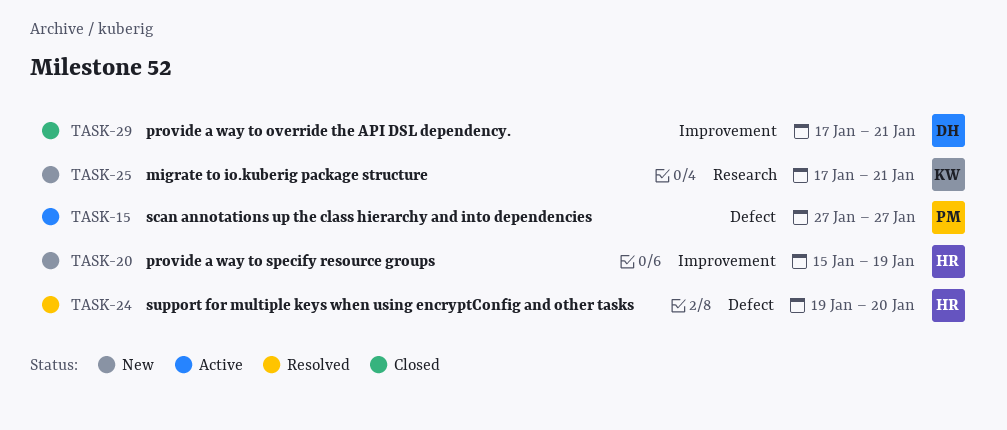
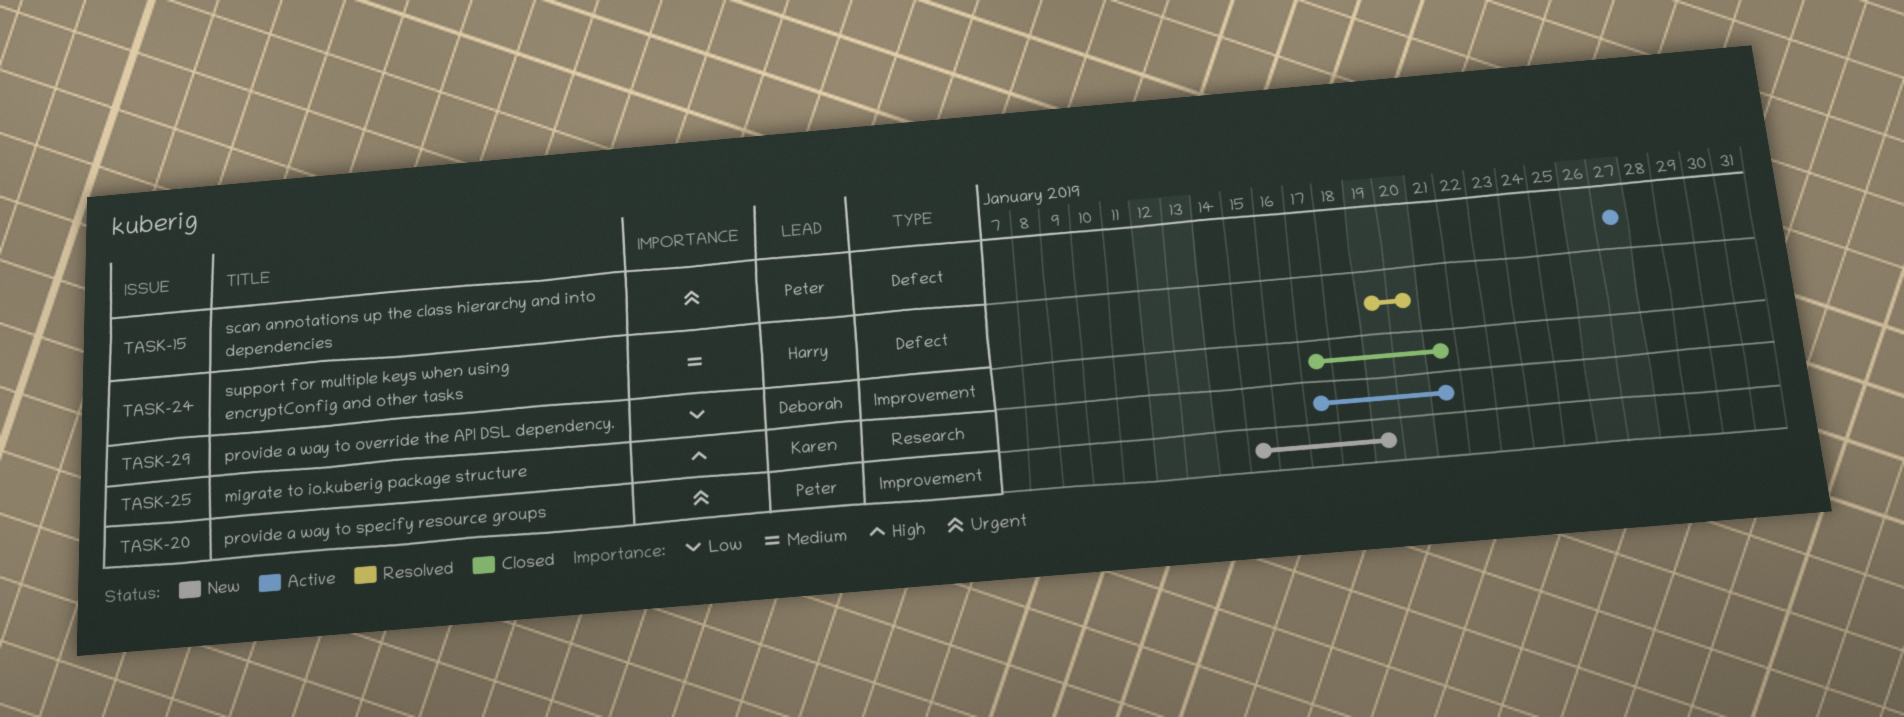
TASK-20, owner: Harry -> Peter
TASK-25, status: New -> Active

